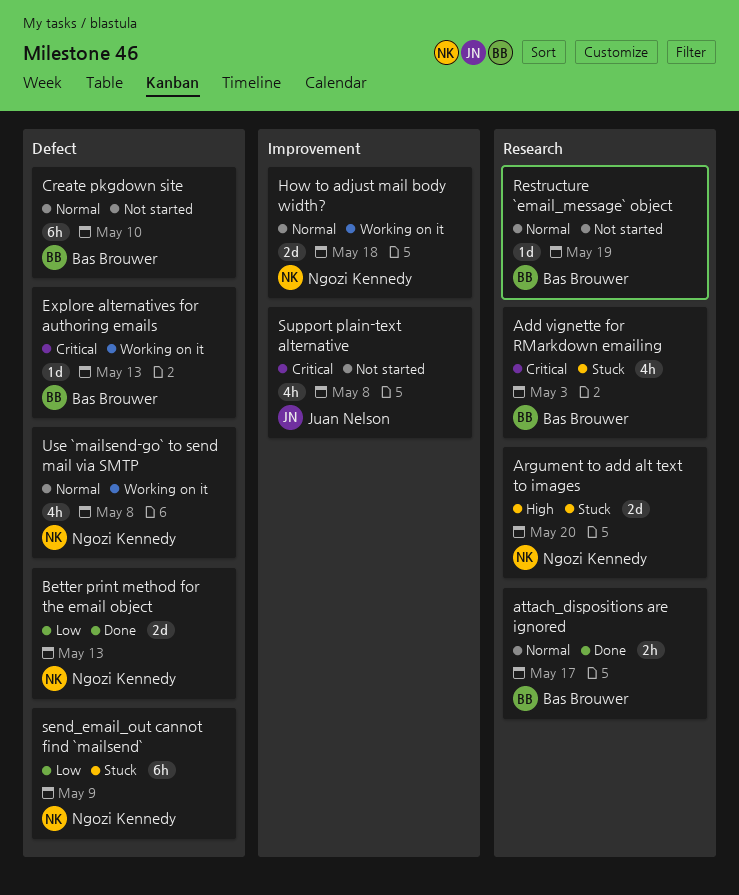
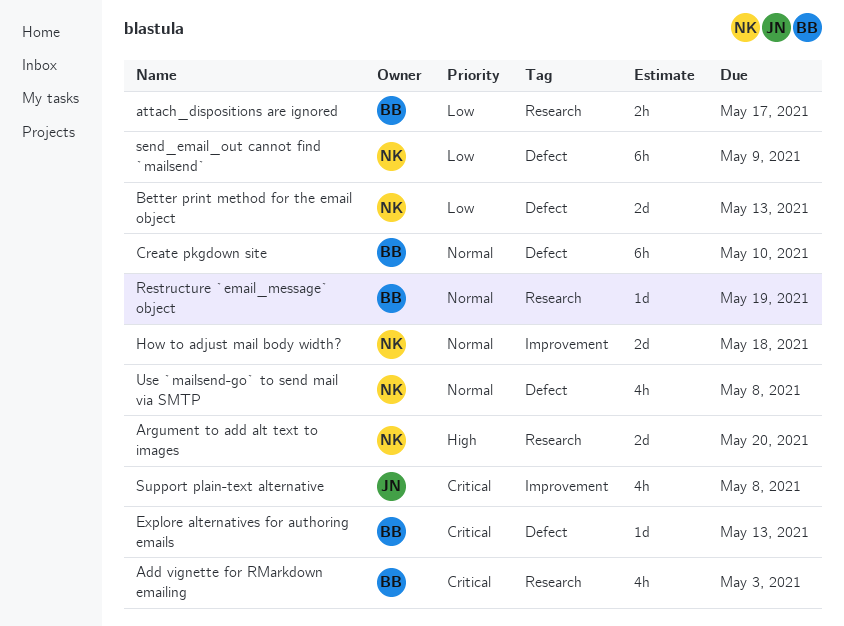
attach_dispositions are ignored, priority: Normal -> Low

